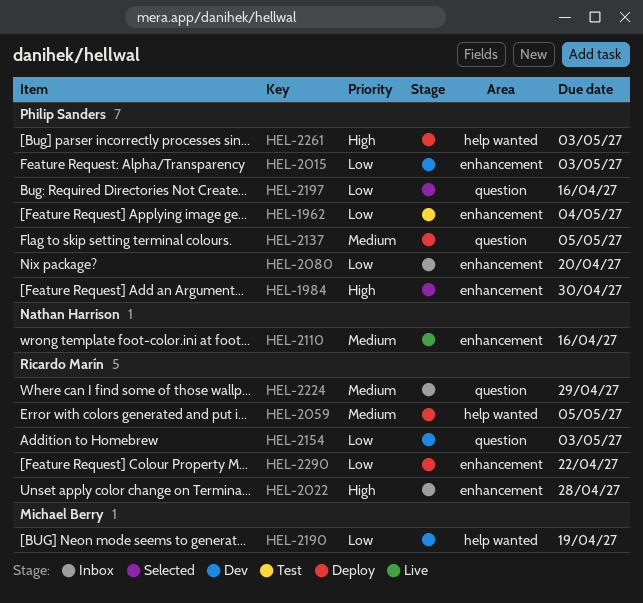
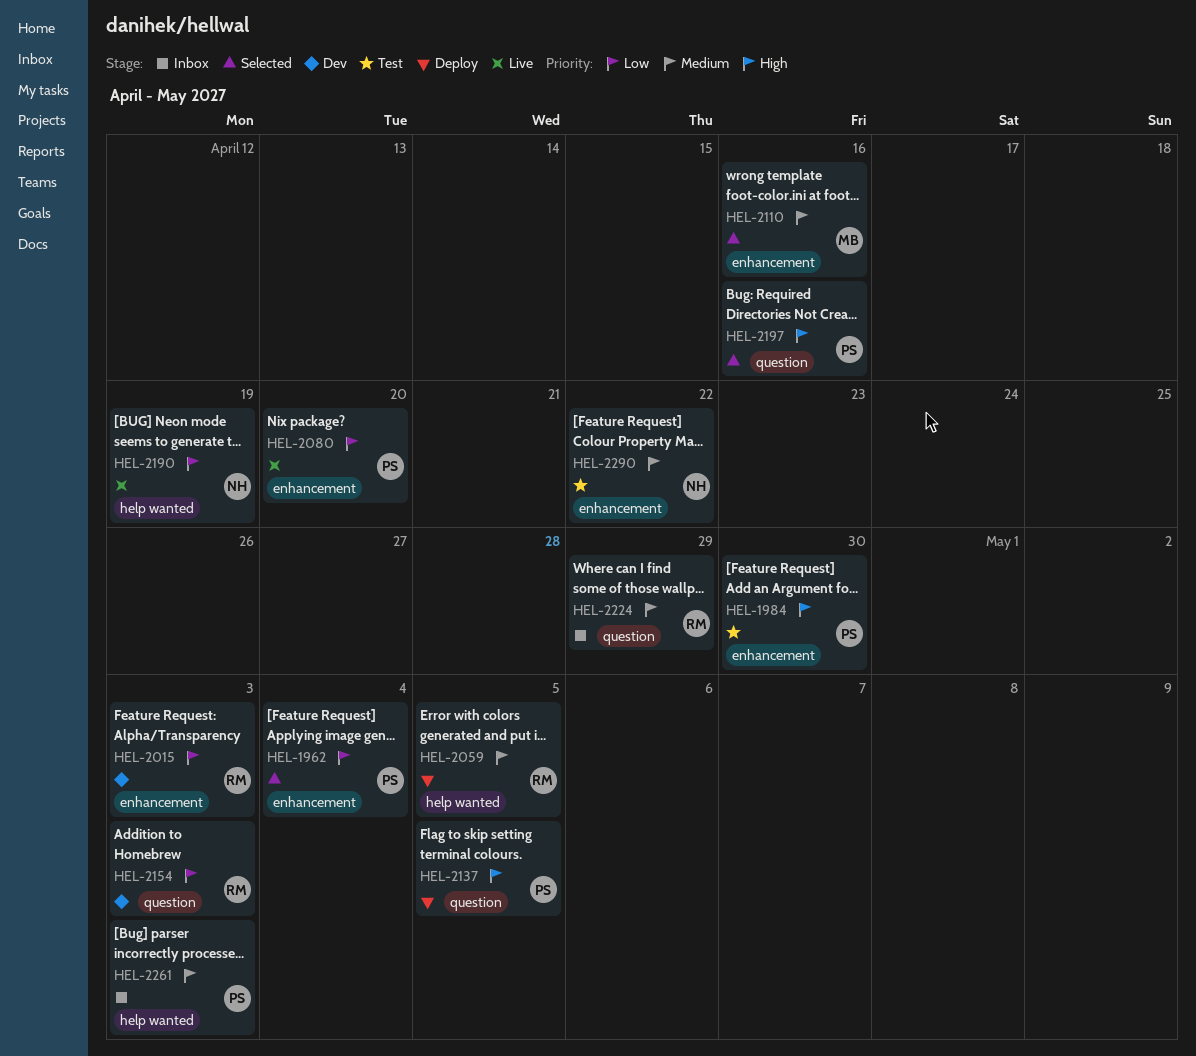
HEL-1962, status: Test -> Selected
HEL-1984, status: Selected -> Test
HEL-2015, owner: Philip Sanders -> Ricardo Marín
HEL-2022: present -> none
HEL-2080, status: Inbox -> Live
HEL-2110, status: Live -> Selected
HEL-2110, owner: Nathan Harrison -> Michael Berry
HEL-2137, priority: Medium -> High
HEL-2190, status: Dev -> Live
HEL-2190, owner: Michael Berry -> Nathan Harrison
HEL-2197, priority: Low -> High
HEL-2261, status: Deploy -> Inbox
HEL-2261, priority: High -> Medium
HEL-2290, status: Deploy -> Test
HEL-2290, owner: Ricardo Marín -> Nathan Harrison
HEL-2290, priority: Low -> Medium

